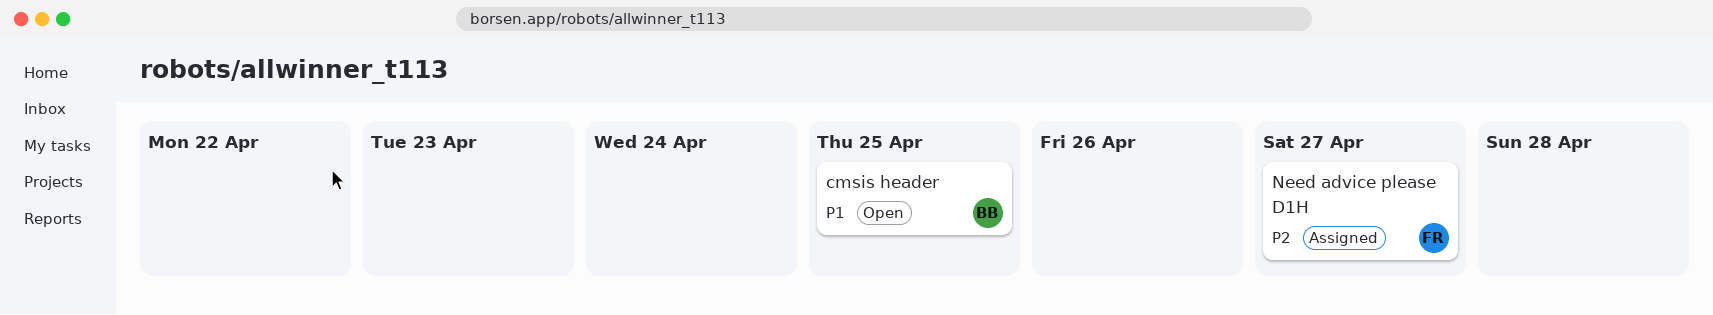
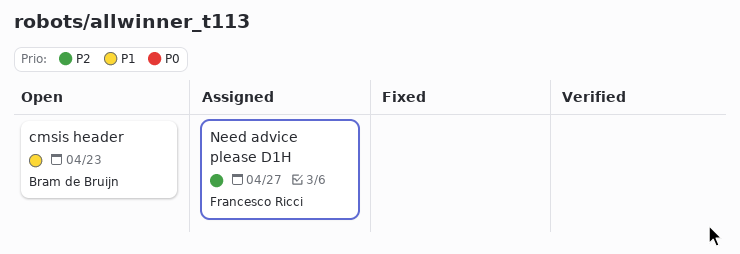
cmsis header, due: Apr 25 -> Apr 23

